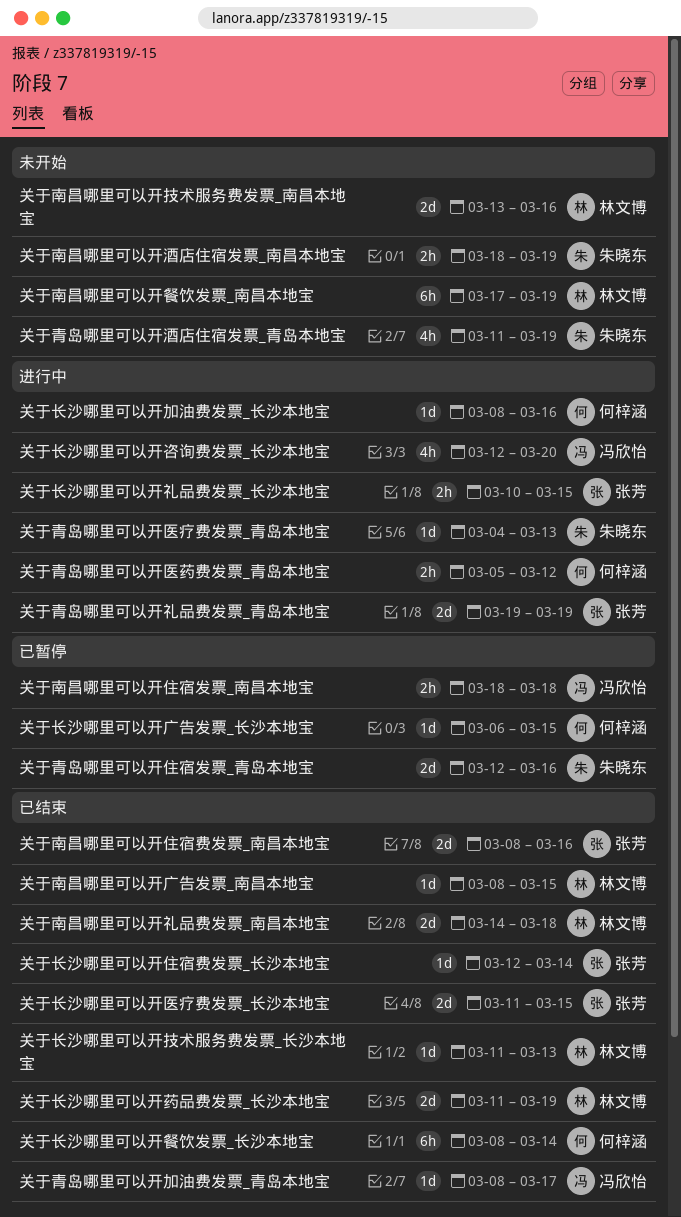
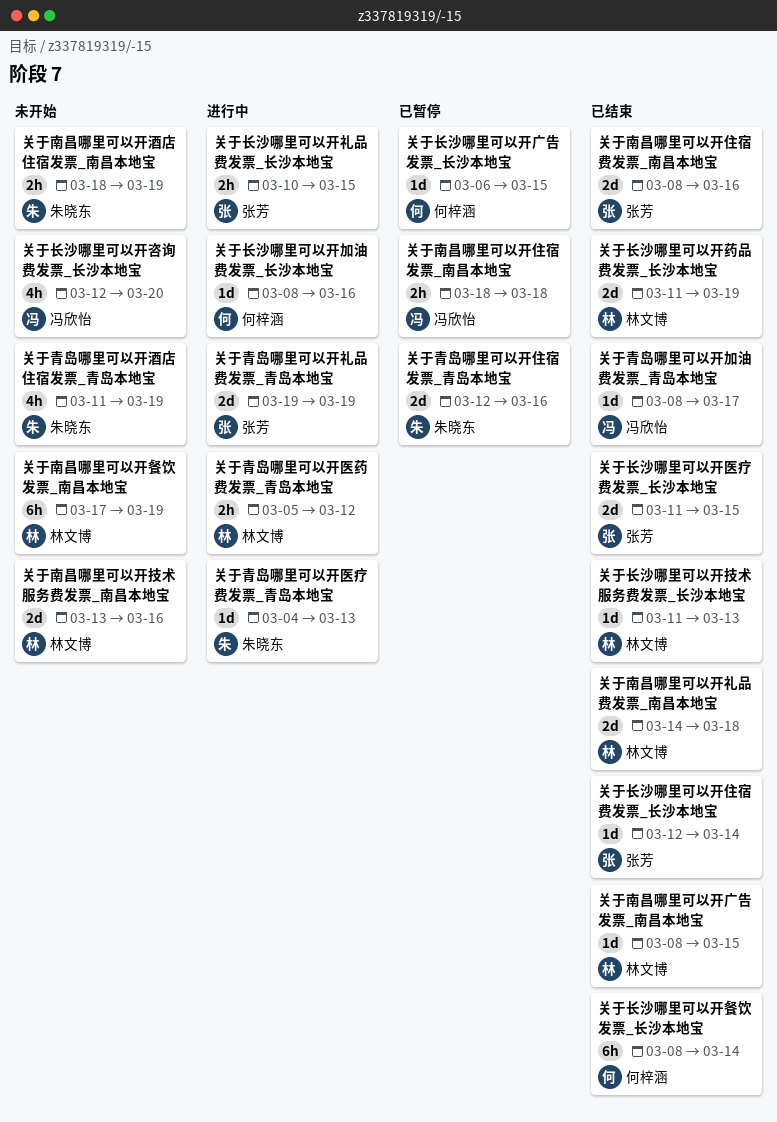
关于长沙哪里可以开咨询费发票_长沙本地宝, status: 进行中 -> 未开始
关于青岛哪里可以开医药费发票_青岛本地宝, owner: 何梓涵 -> 林文博

